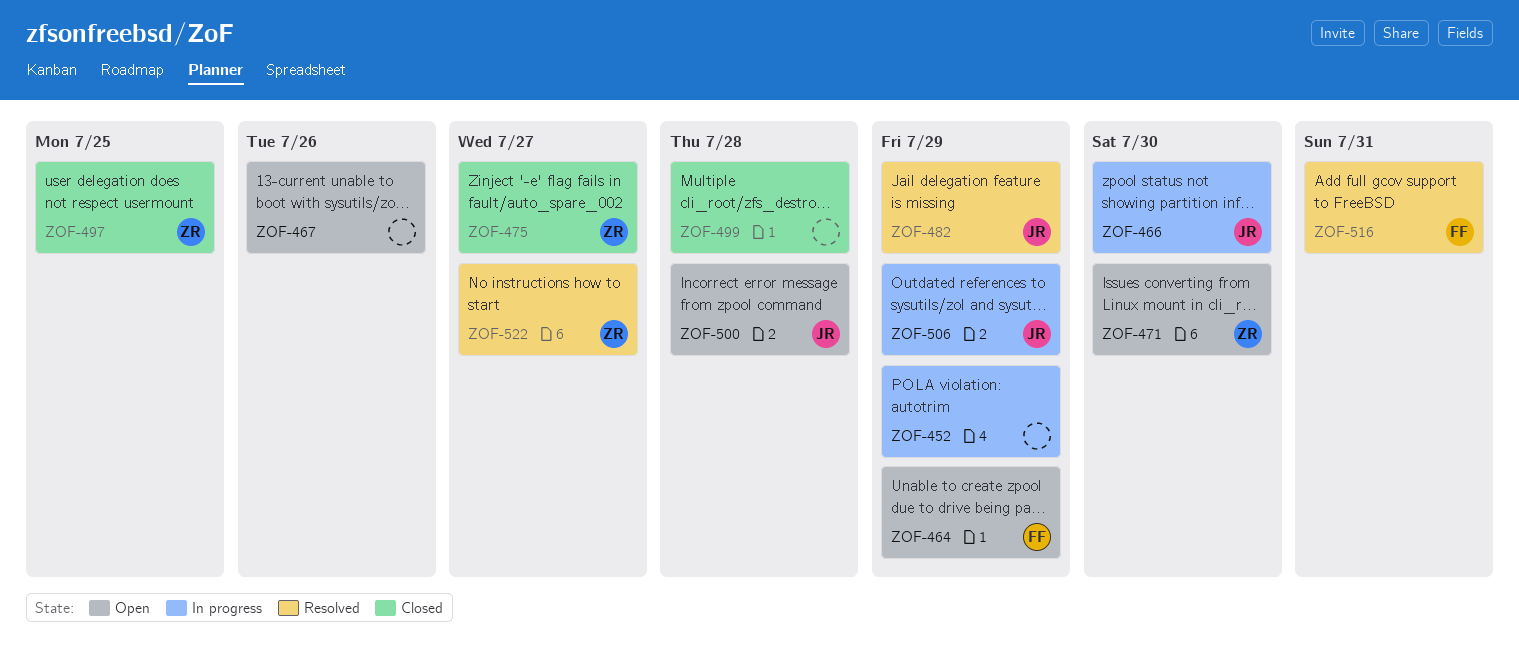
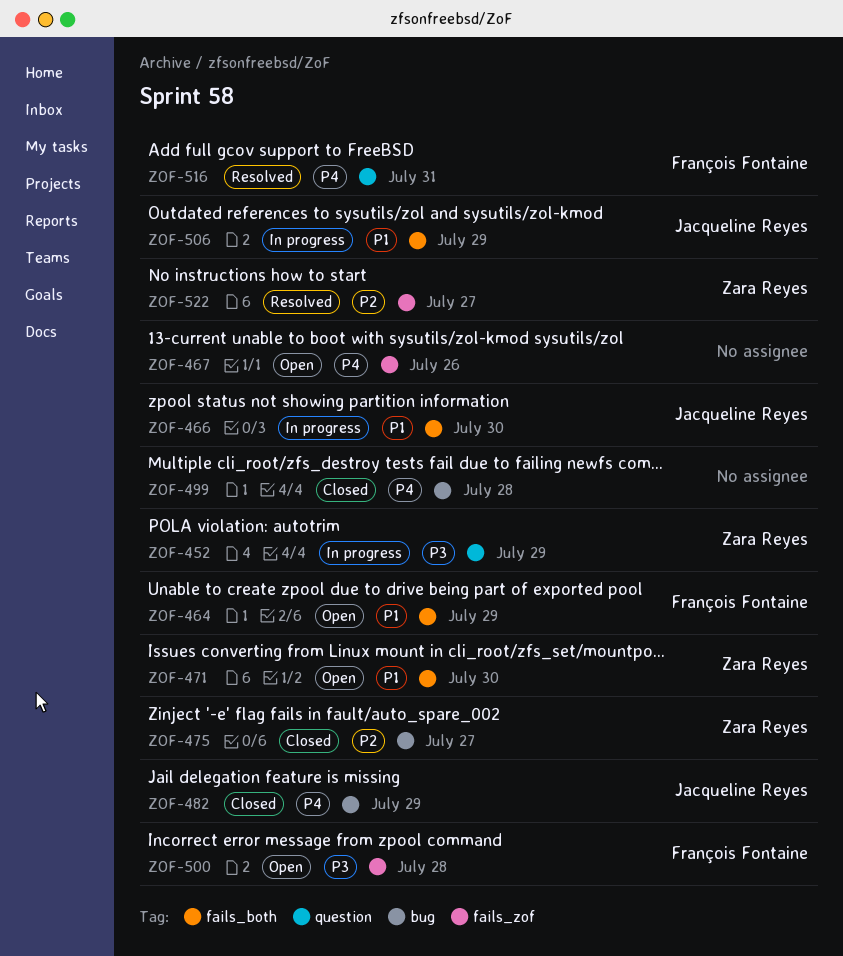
ZOF-452, owner: none -> Zara Reyes
ZOF-482, status: Resolved -> Closed
ZOF-497: present -> none
ZOF-500, owner: Jacqueline Reyes -> François Fontaine

